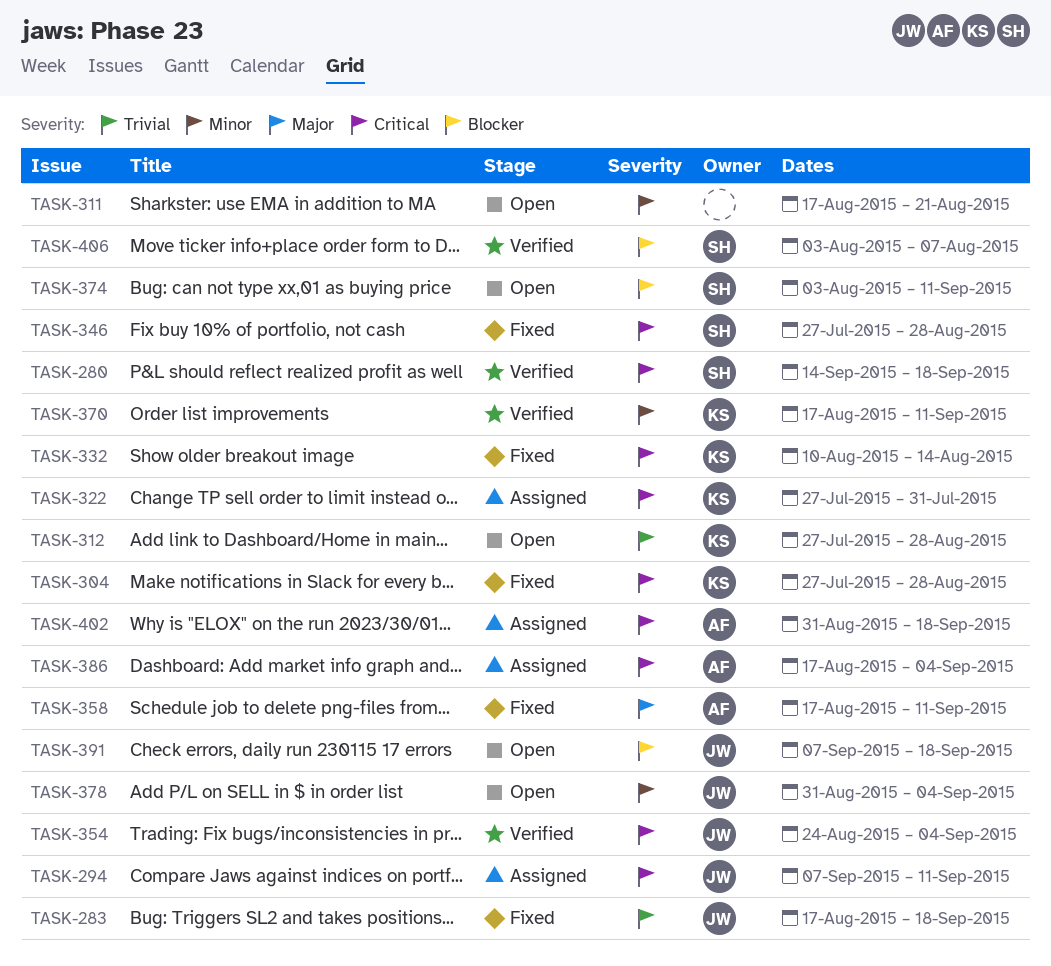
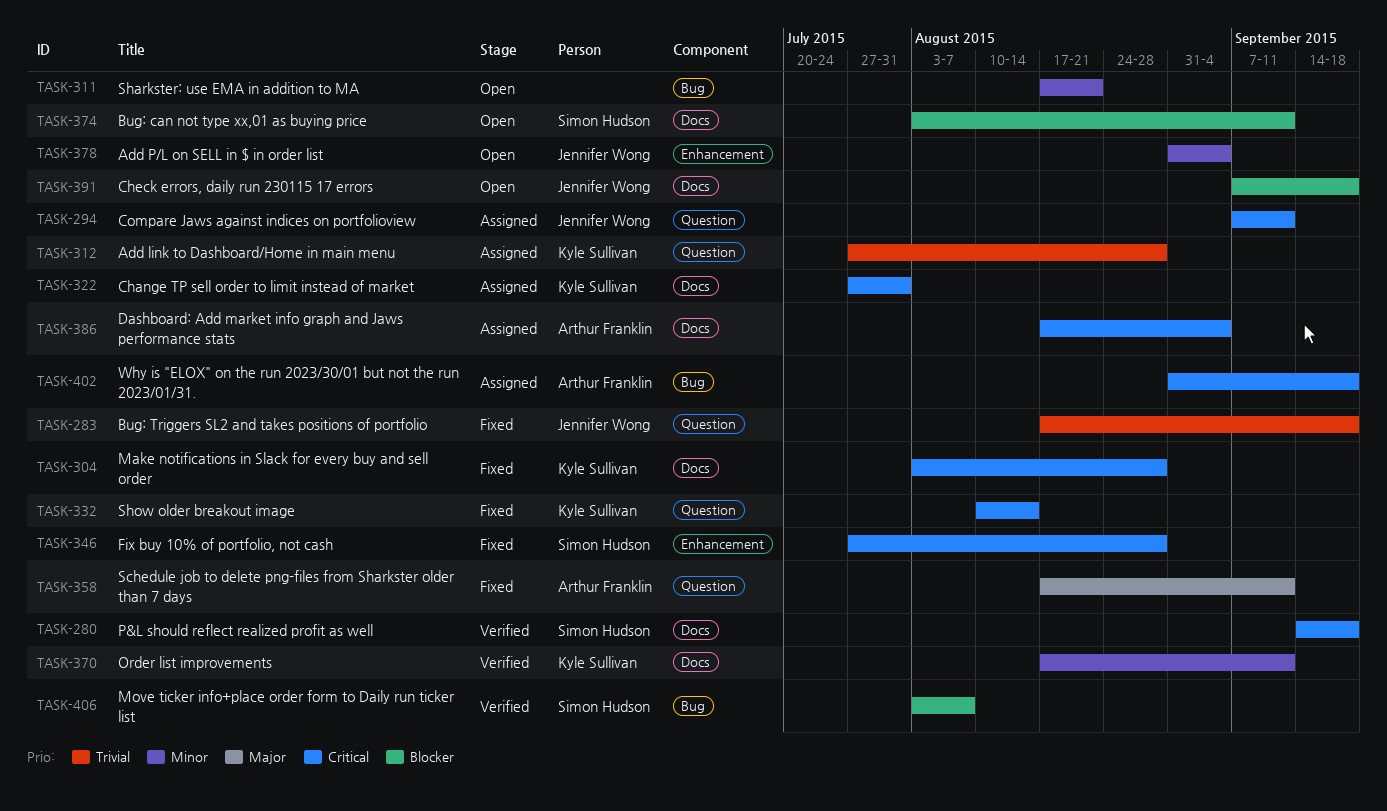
TASK-304, start: Jul 27 -> Aug 3
TASK-312, status: Open -> Assigned
TASK-354: present -> none

